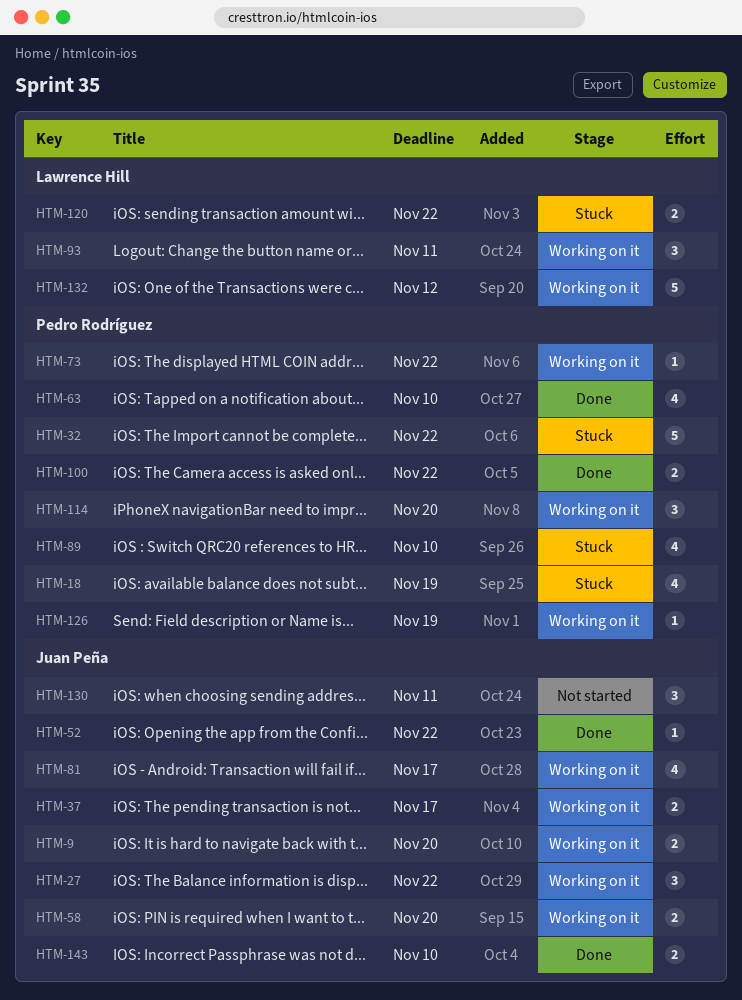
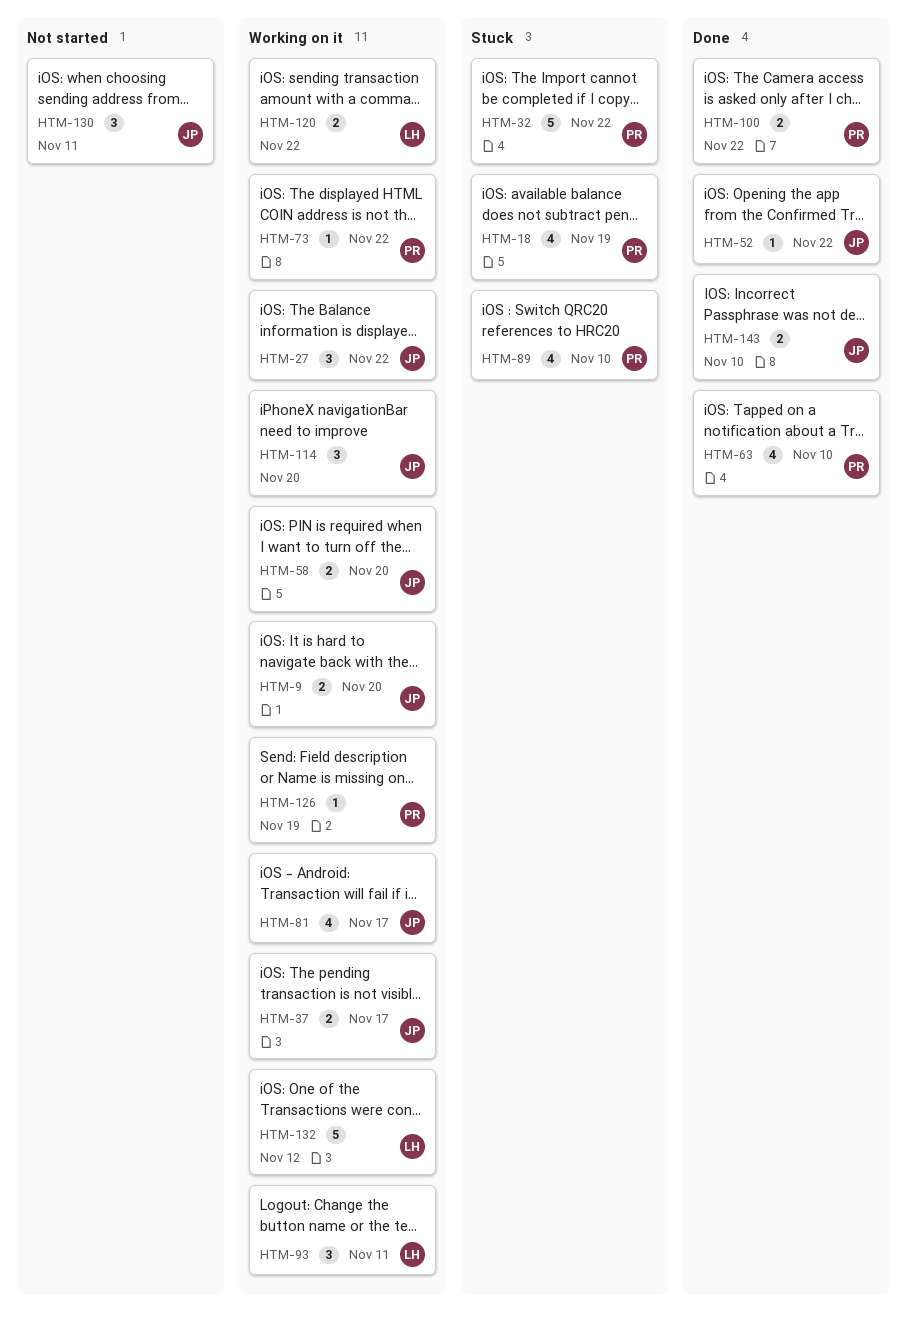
HTM-114, owner: Pedro Rodríguez -> Juan Peña
HTM-120, status: Stuck -> Working on it

